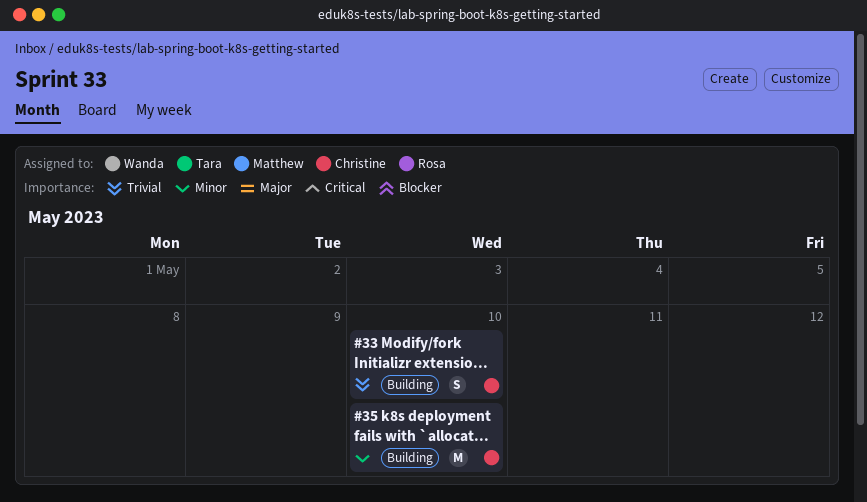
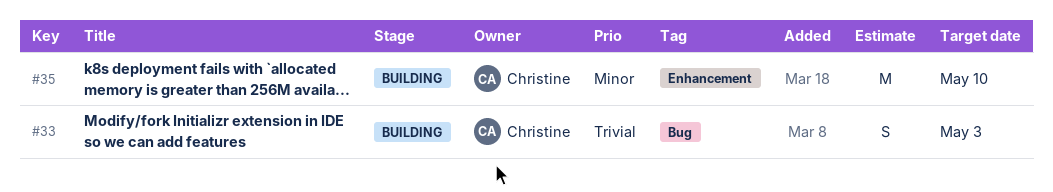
#33, due: May 10 -> May 3

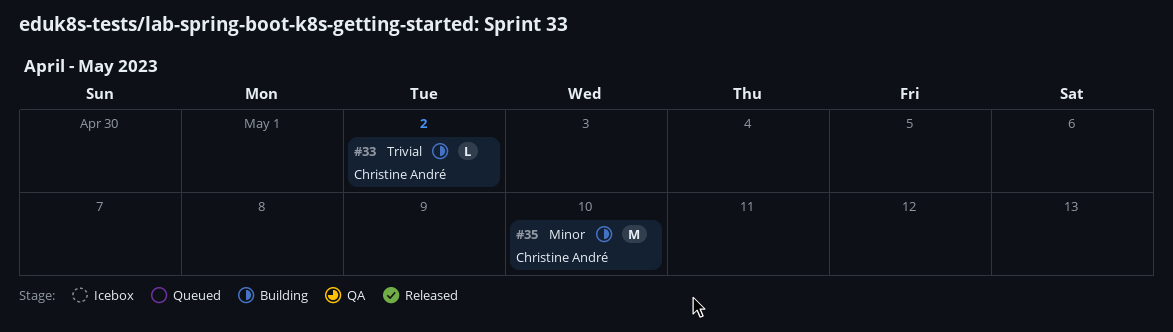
#33, estimate: S -> L
#33, due: May 3 -> May 2

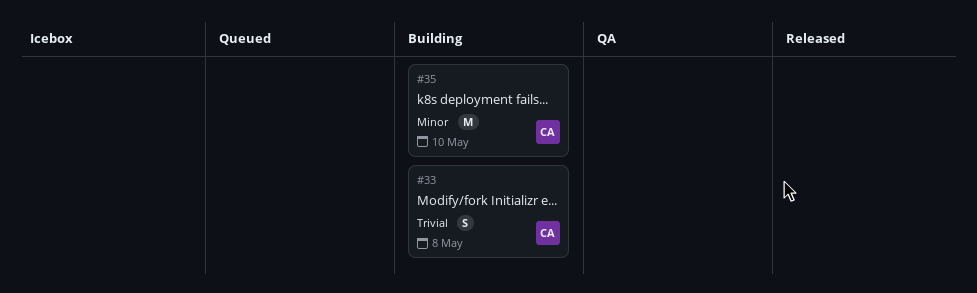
#33, estimate: L -> S
#33, due: May 2 -> May 8

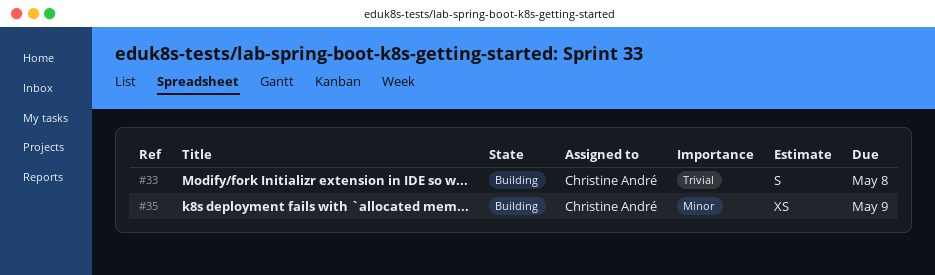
#35, estimate: M -> XS
#35, due: May 10 -> May 9

